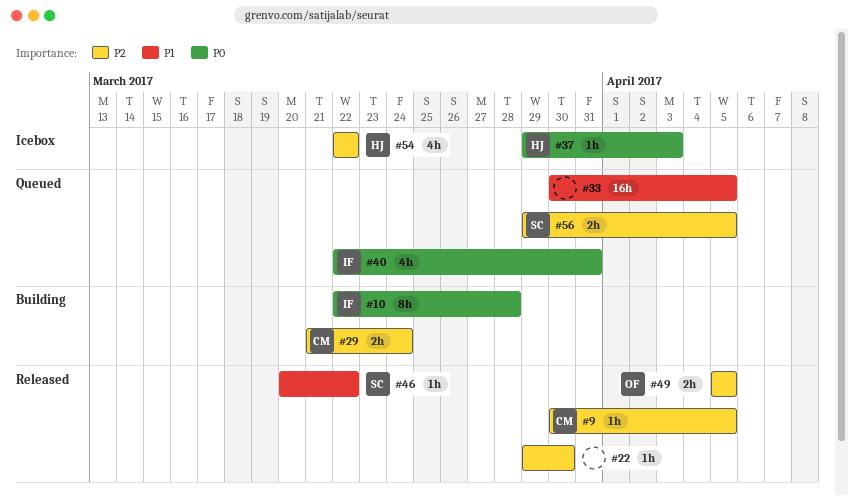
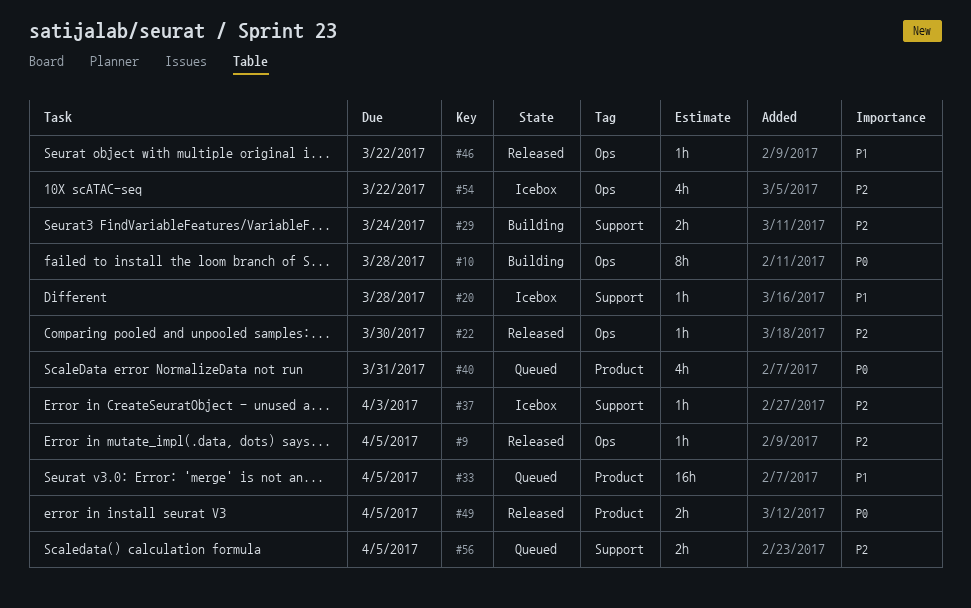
#20: none -> present
#37, priority: P0 -> P2
#49, priority: P2 -> P0

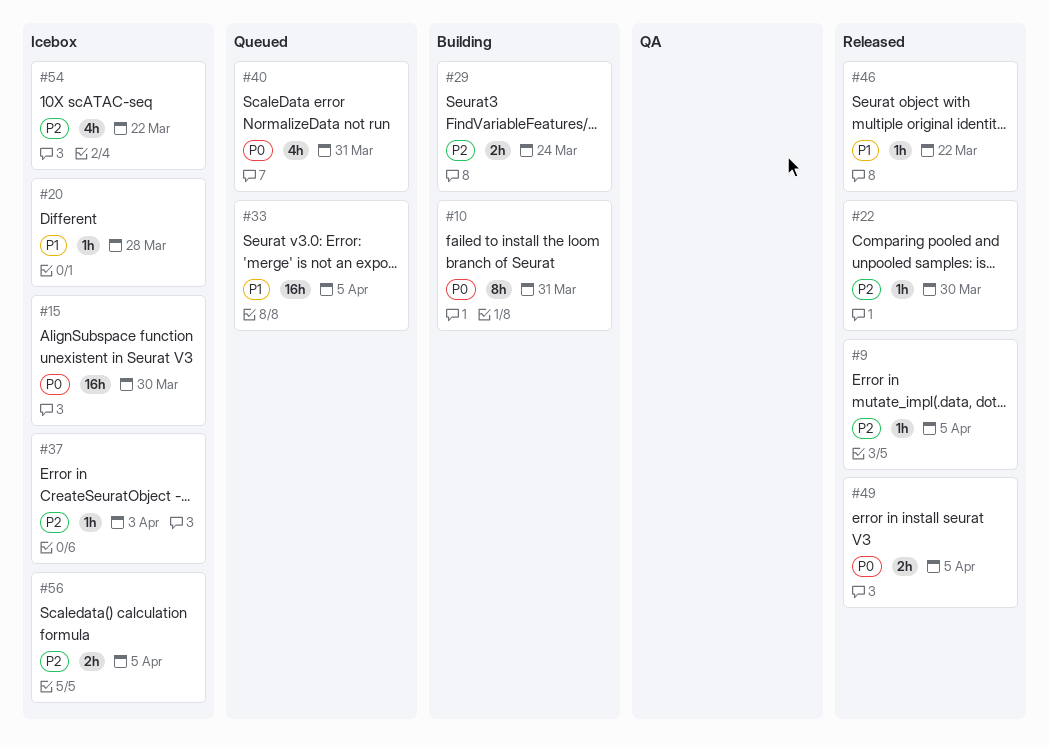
#10, due: Mar 28 -> Mar 31
#15: none -> present
#56, status: Queued -> Icebox

